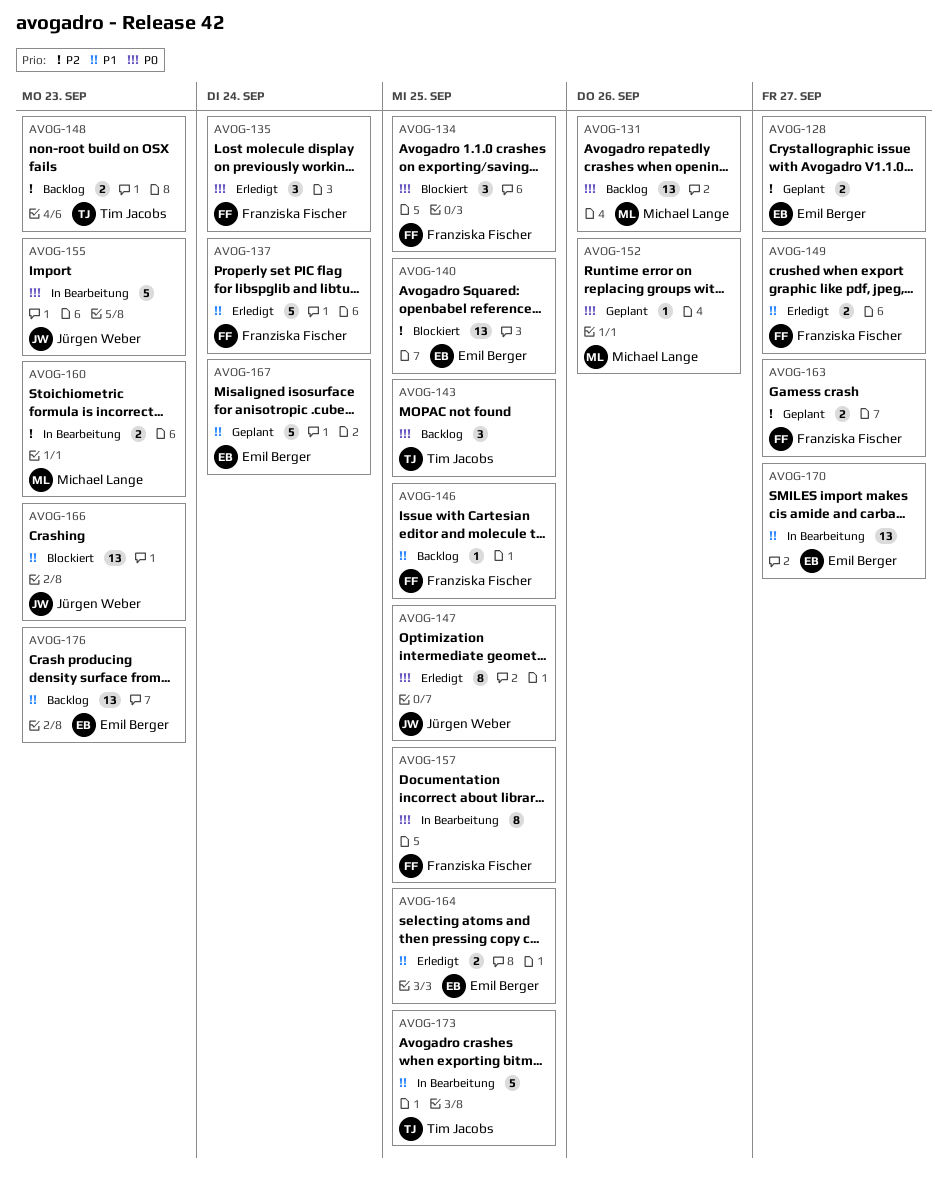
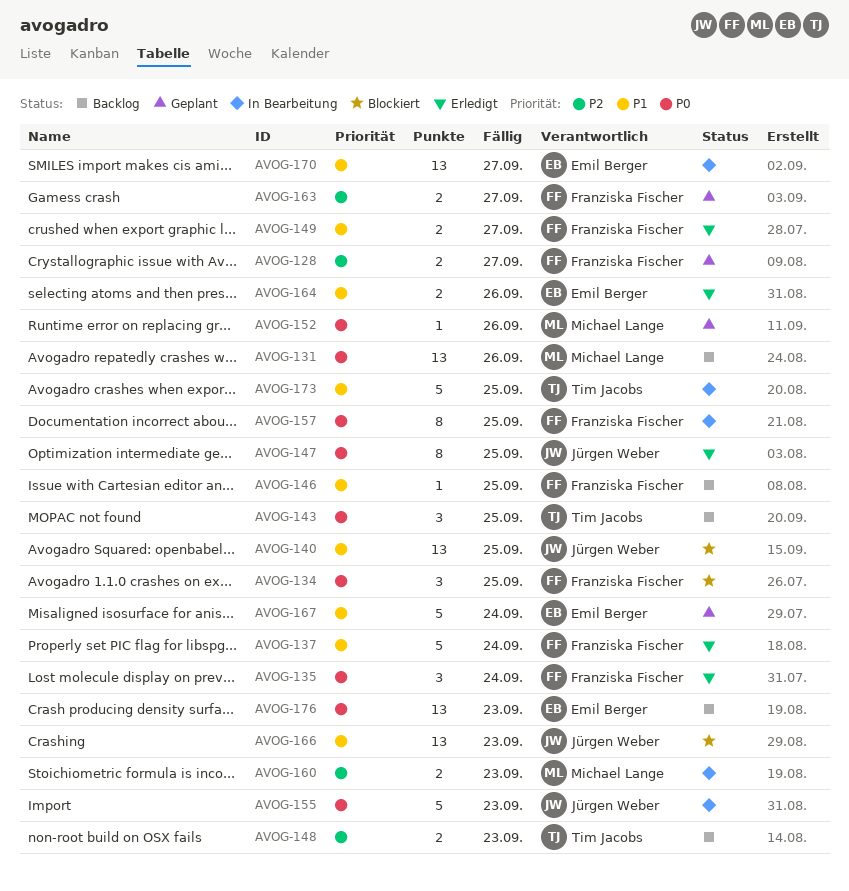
AVOG-128, owner: Emil Berger -> Franziska Fischer
AVOG-140, owner: Emil Berger -> Jürgen Weber
AVOG-140, priority: P2 -> P1
AVOG-164, due: Sep 25 -> Sep 26
AVOG-176, priority: P1 -> P0

